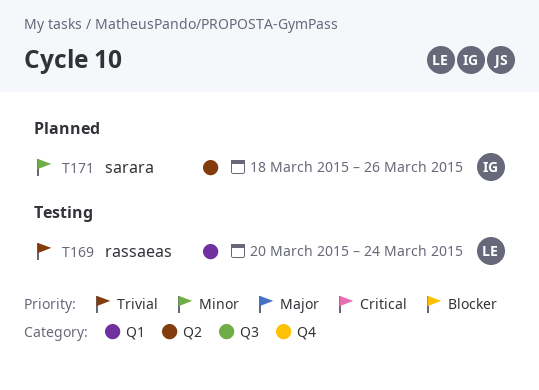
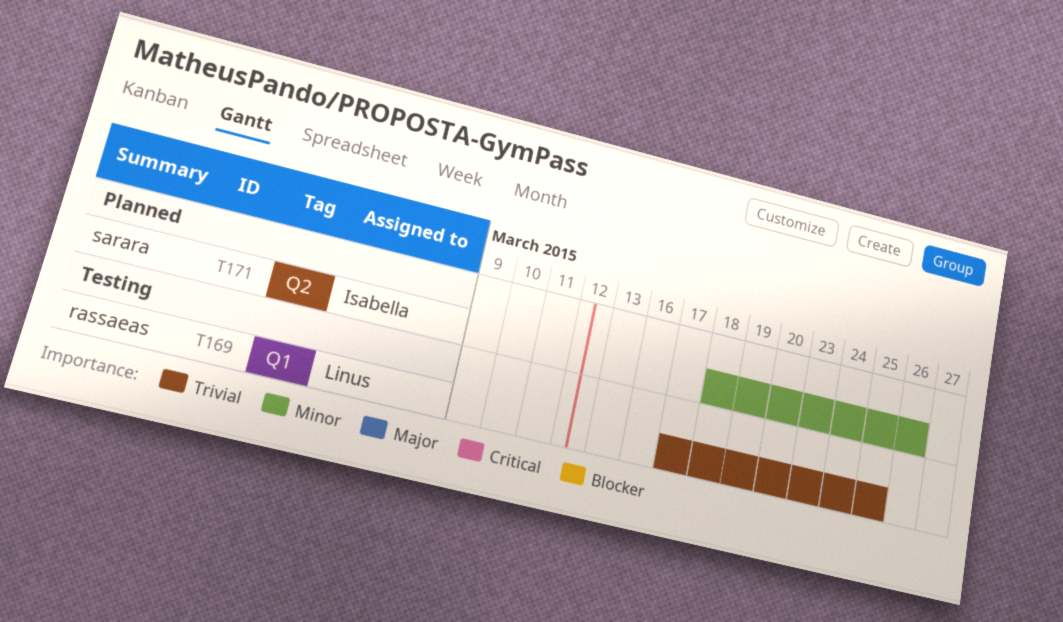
T169, start: Mar 20 -> Mar 17
T169, due: Mar 24 -> Mar 25

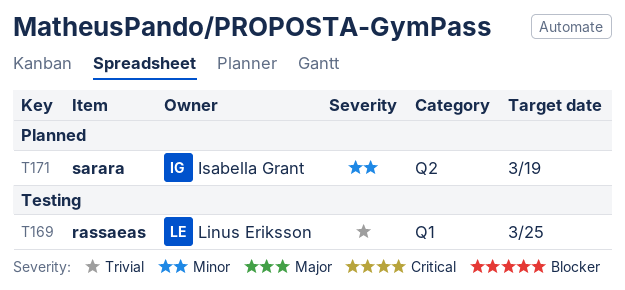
T171, due: Mar 26 -> Mar 19

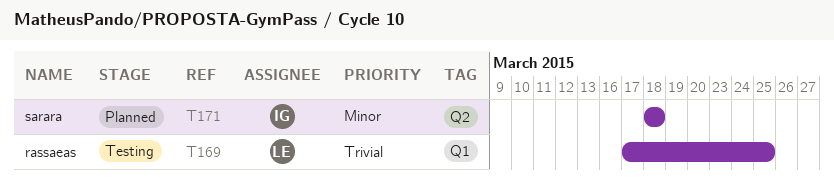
T171, due: Mar 19 -> Mar 18

